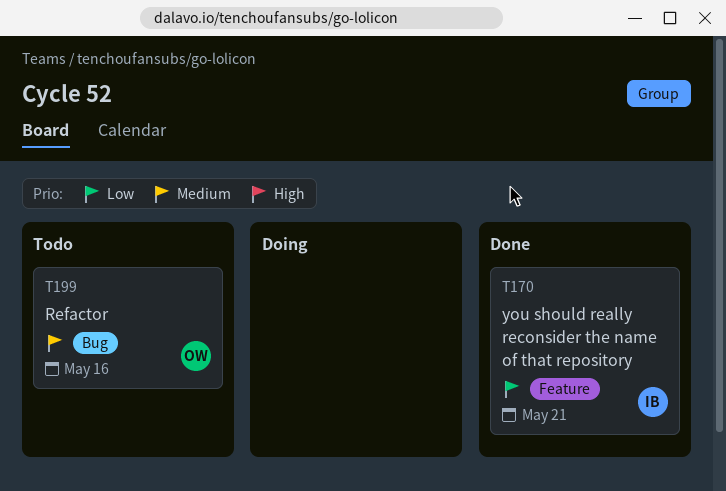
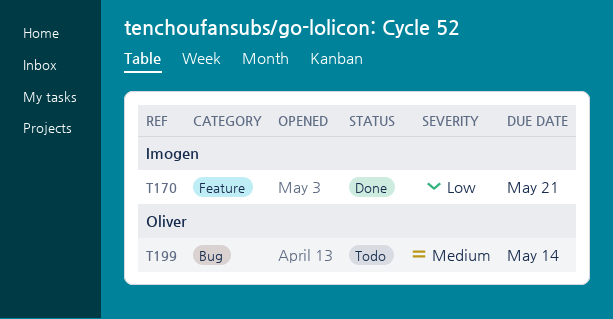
T199, due: May 16 -> May 14

